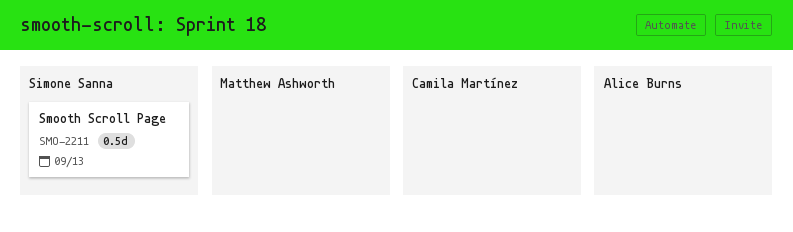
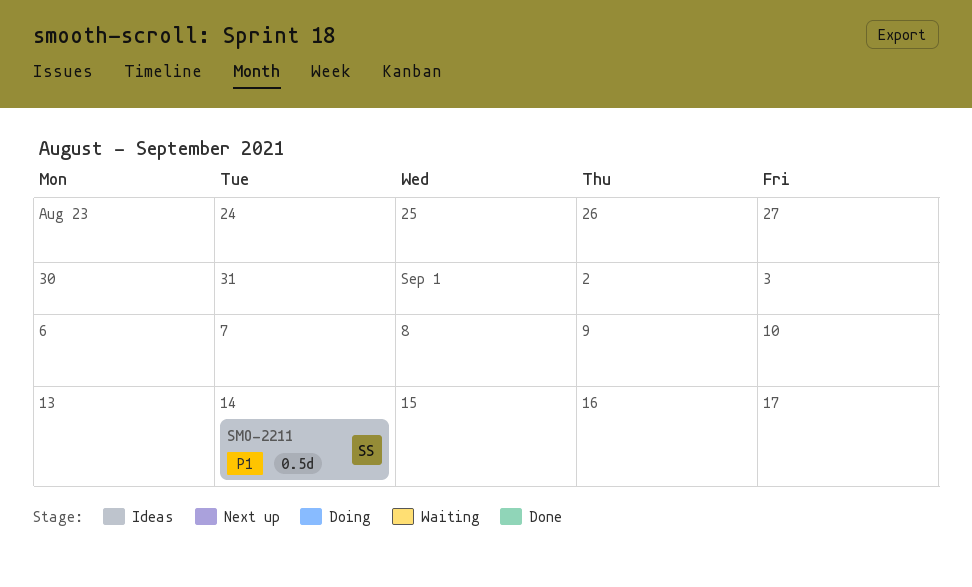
SMO-2211, due: Sep 13 -> Sep 14

